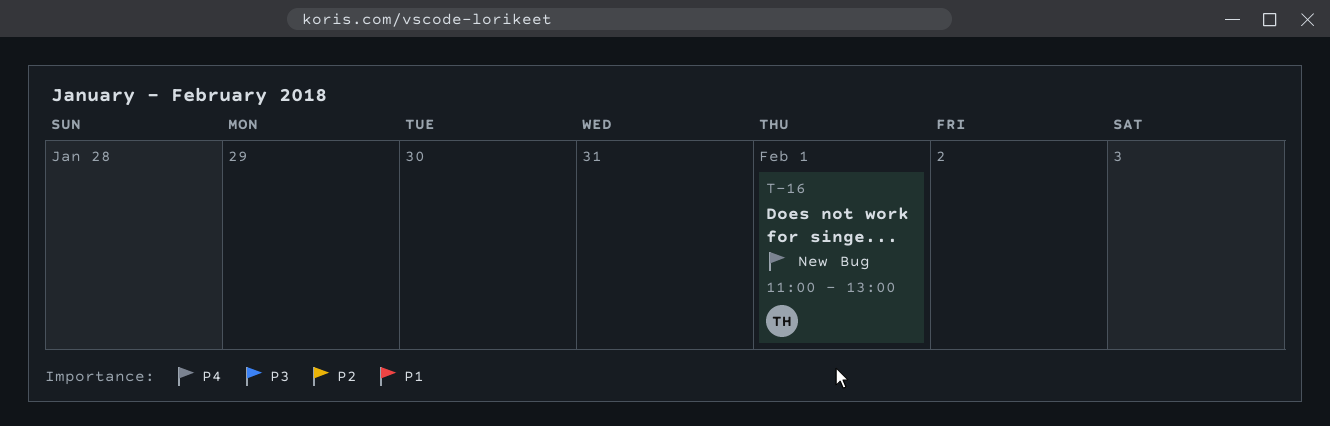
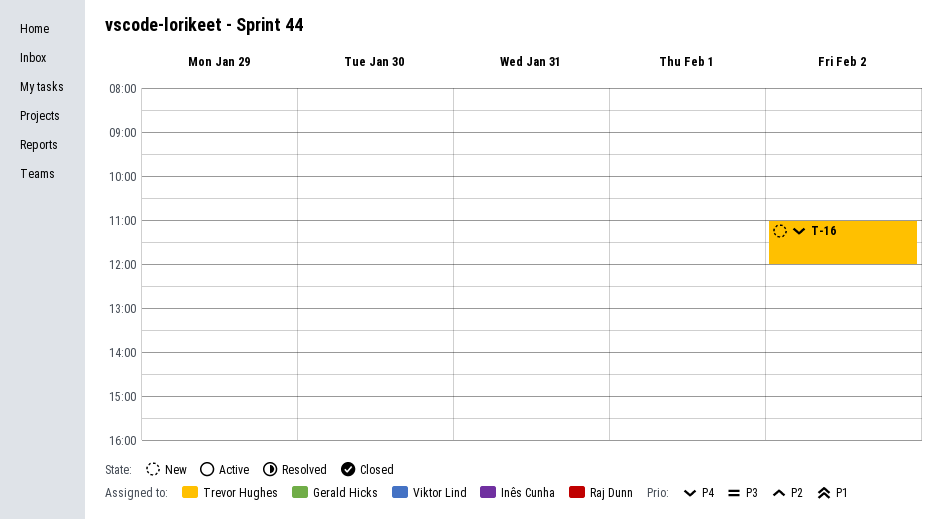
T-16, day: Feb 1 -> Feb 2
T-16, ends: 13:00 -> 12:00

